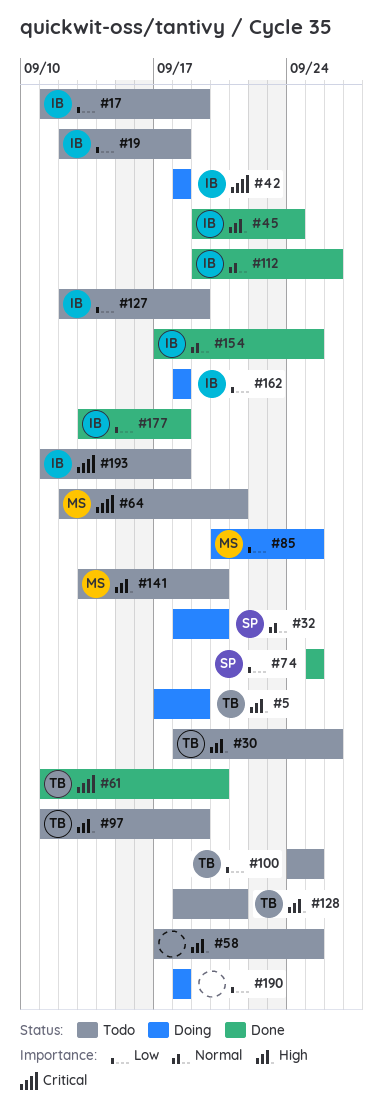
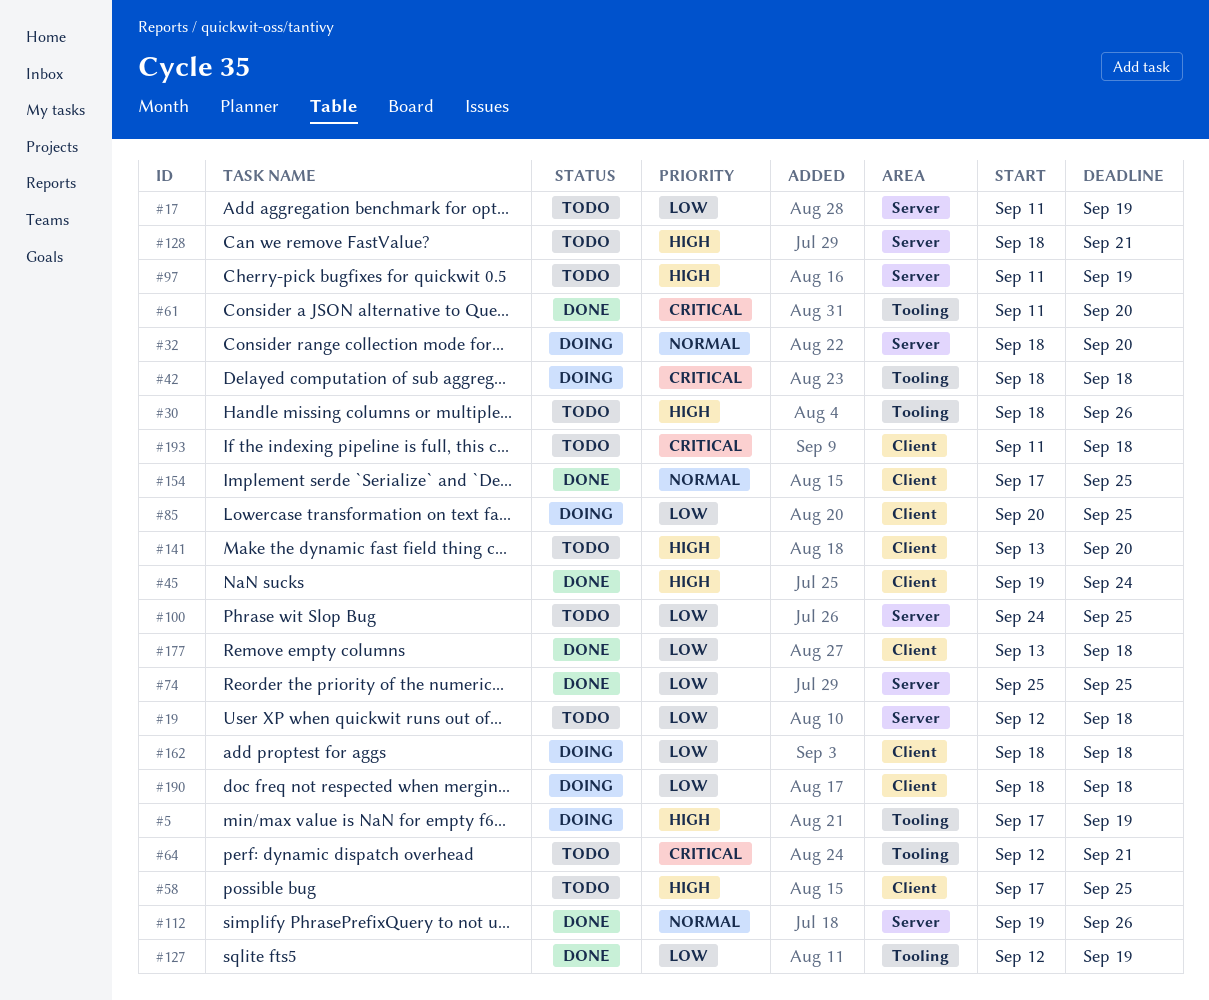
#127, status: Todo -> Done

